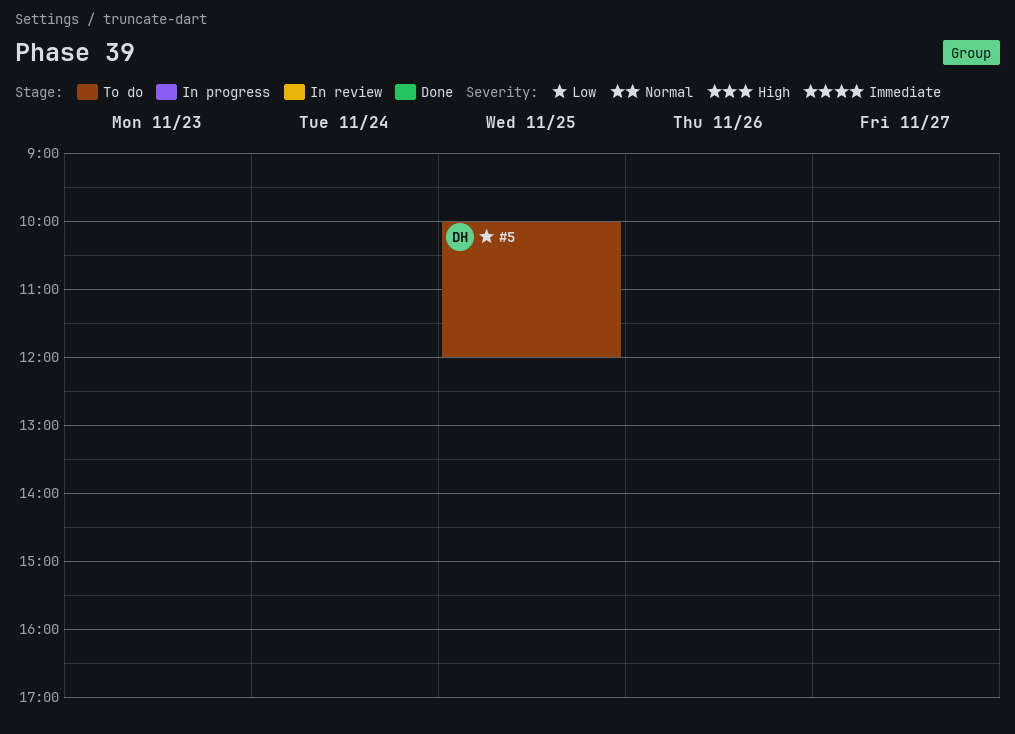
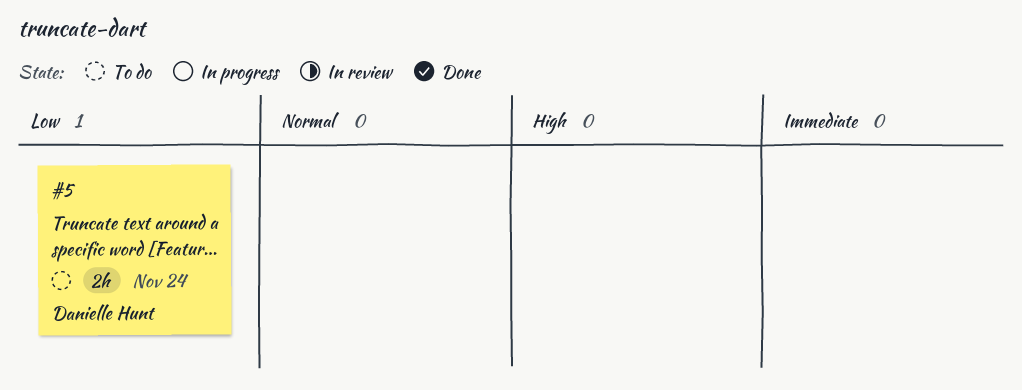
#5, day: Nov 25 -> Nov 24

